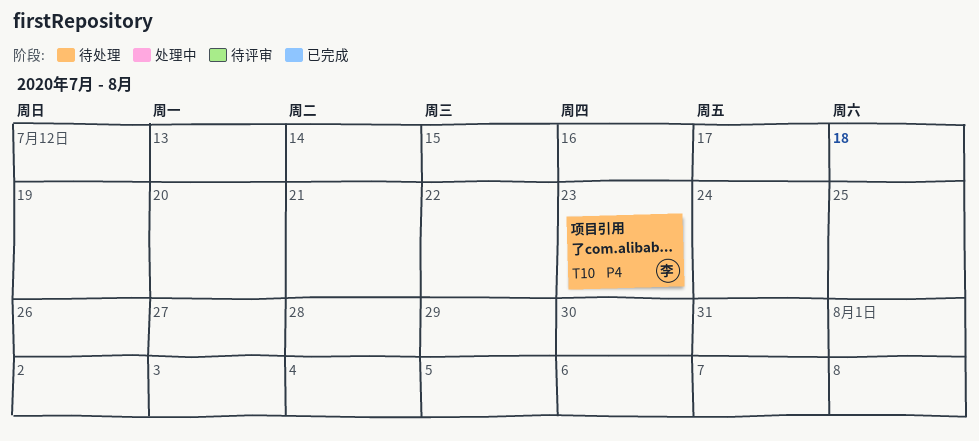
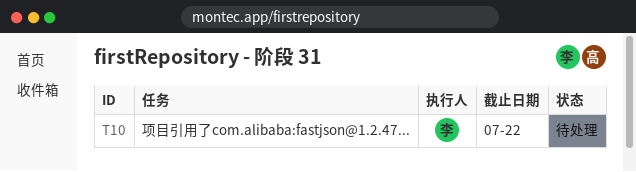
T10, due: Jul 23 -> Jul 22

